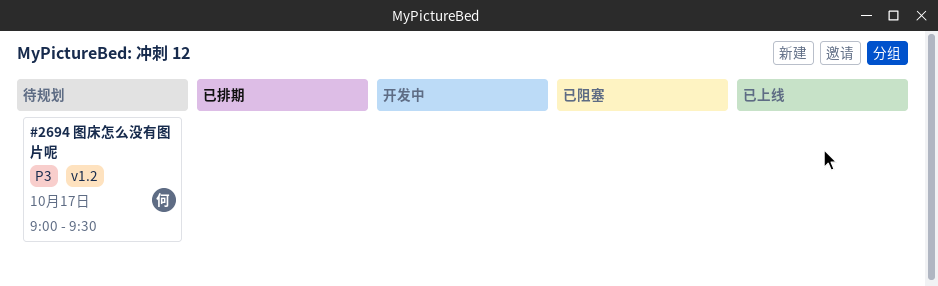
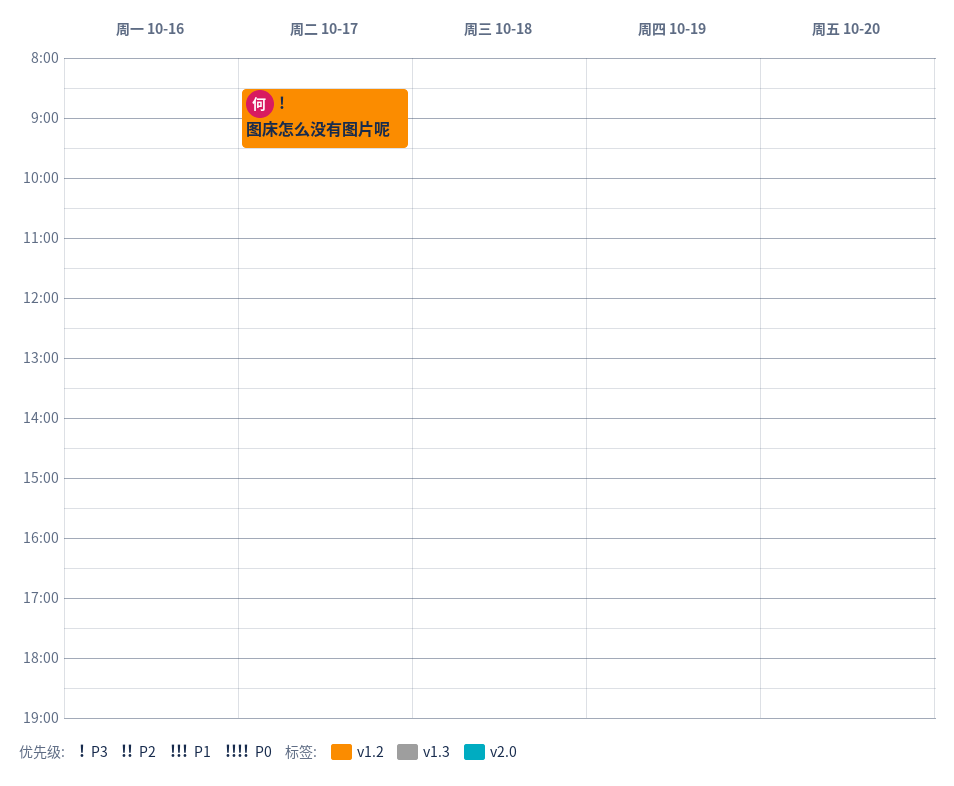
图床怎么没有图片呢, begins: 09:00 -> 08:30

